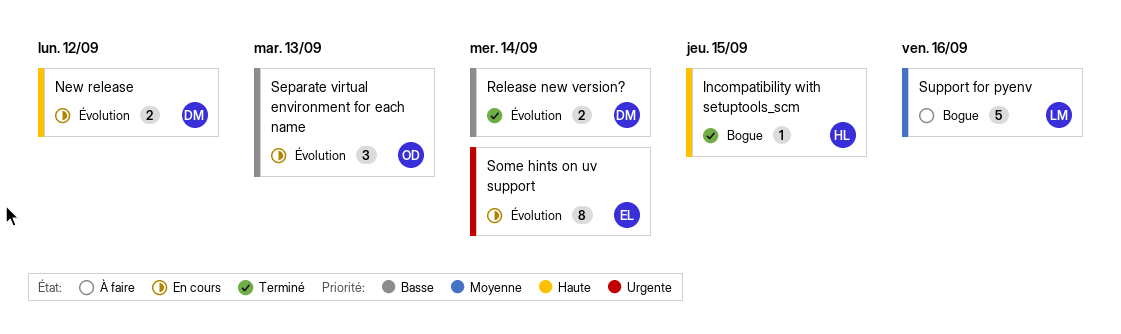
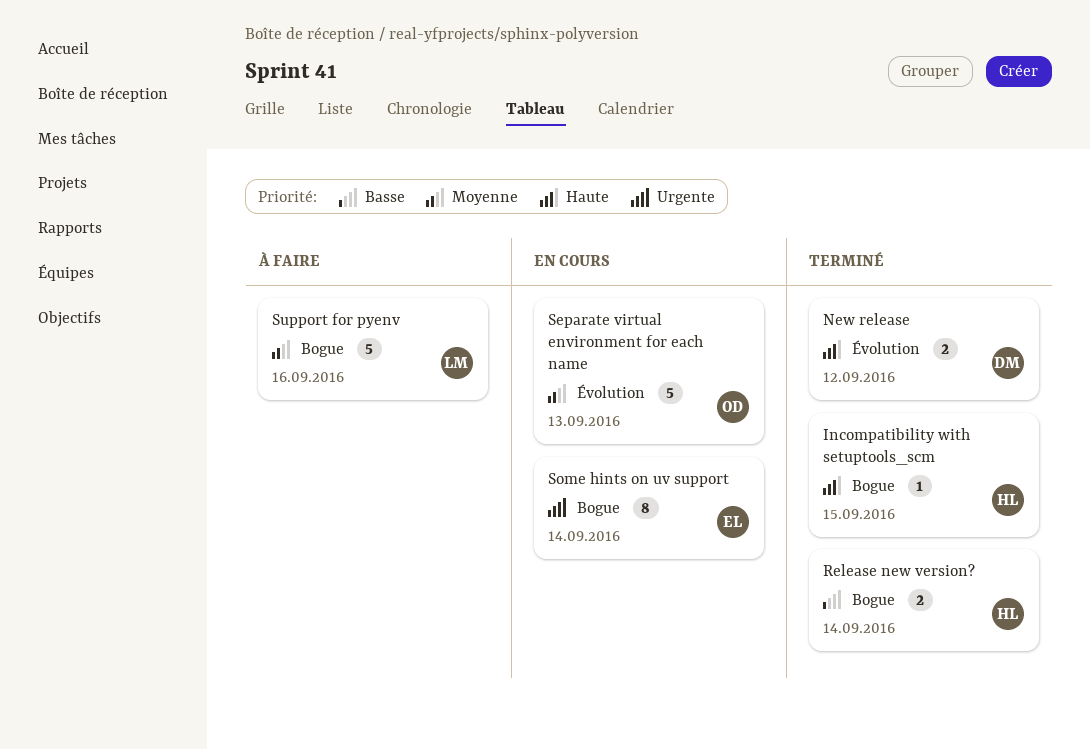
New release, status: En cours -> Terminé
Release new version?, owner: DM -> HL
Release new version?, label: Évolution -> Bogue
Separate virtual environment for each name, priority: Basse -> Moyenne
Separate virtual environment for each name, estimate: 3 -> 5
Some hints on uv support, label: Évolution -> Bogue

